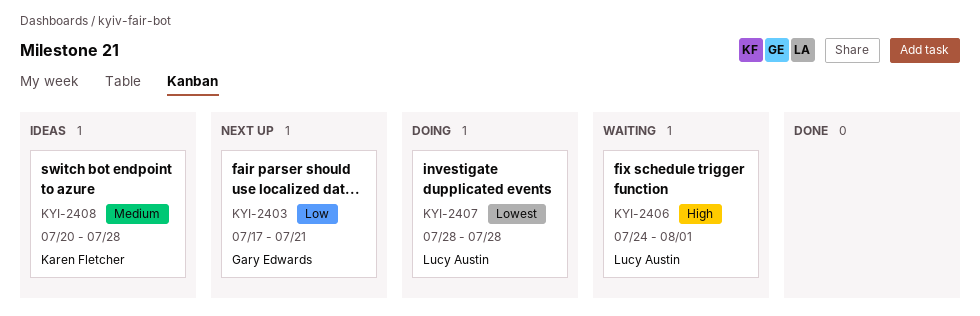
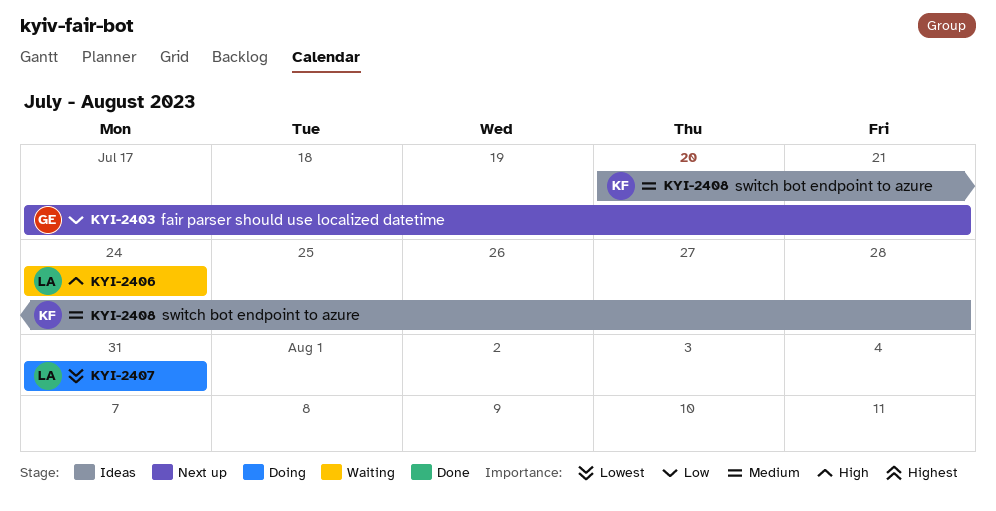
KYI-2406, due: Aug 1 -> Jul 24
KYI-2407, start: Jul 28 -> Jul 31
KYI-2407, due: Jul 28 -> Jul 31

